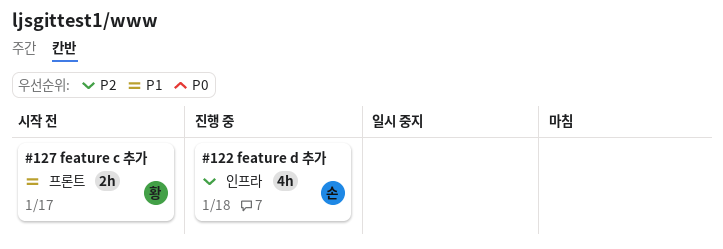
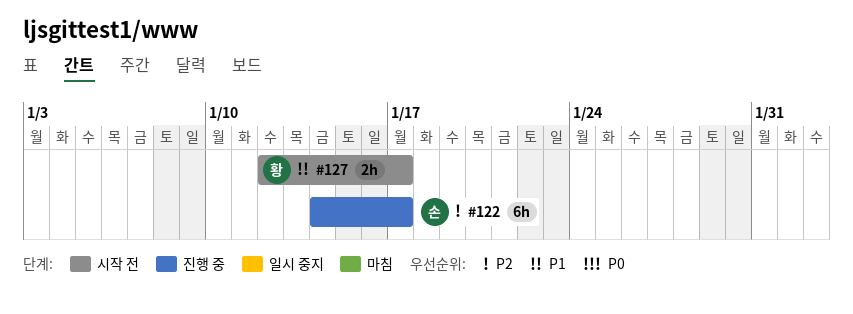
#122, estimate: 4h -> 6h
#122, due: Jan 18 -> Jan 17

